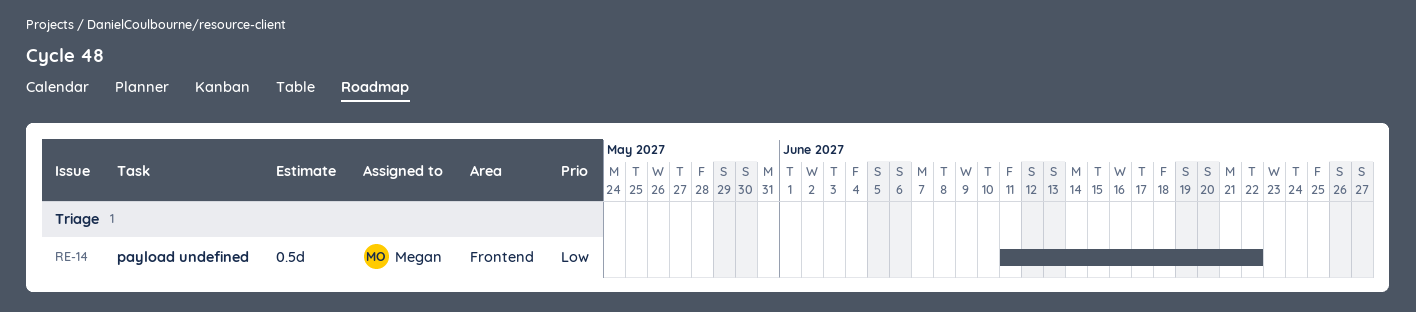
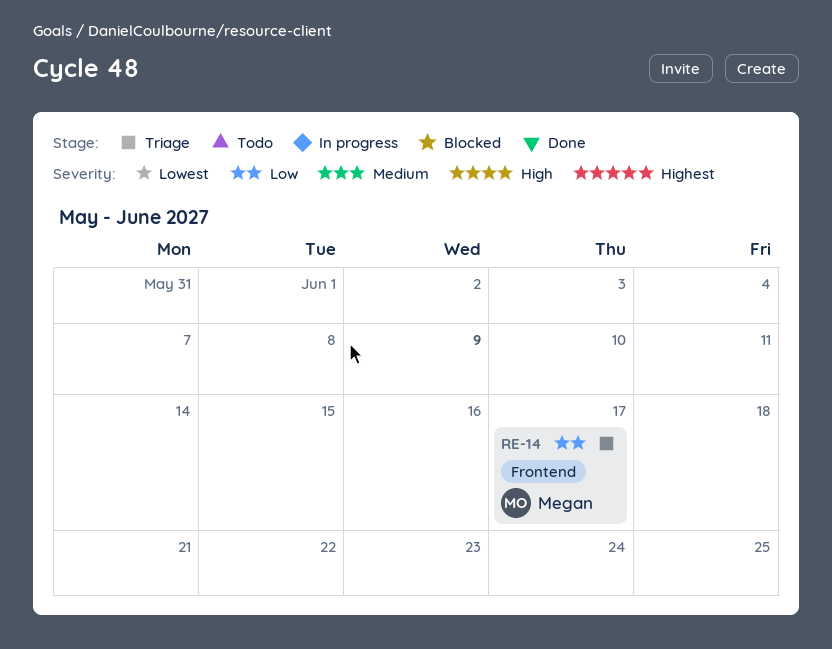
RE-14, due: Jun 22 -> Jun 17

